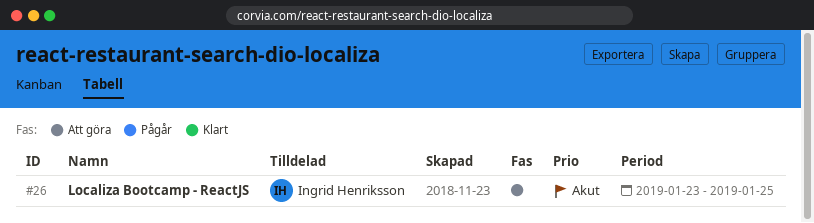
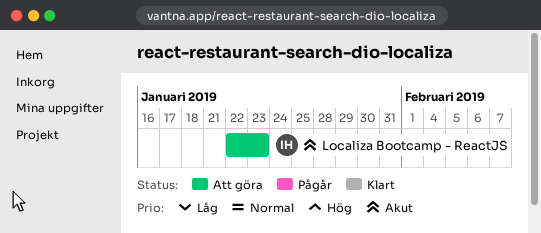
Localiza Bootcamp - ReactJS, start: Jan 23 -> Jan 22
Localiza Bootcamp - ReactJS, due: Jan 25 -> Jan 23

